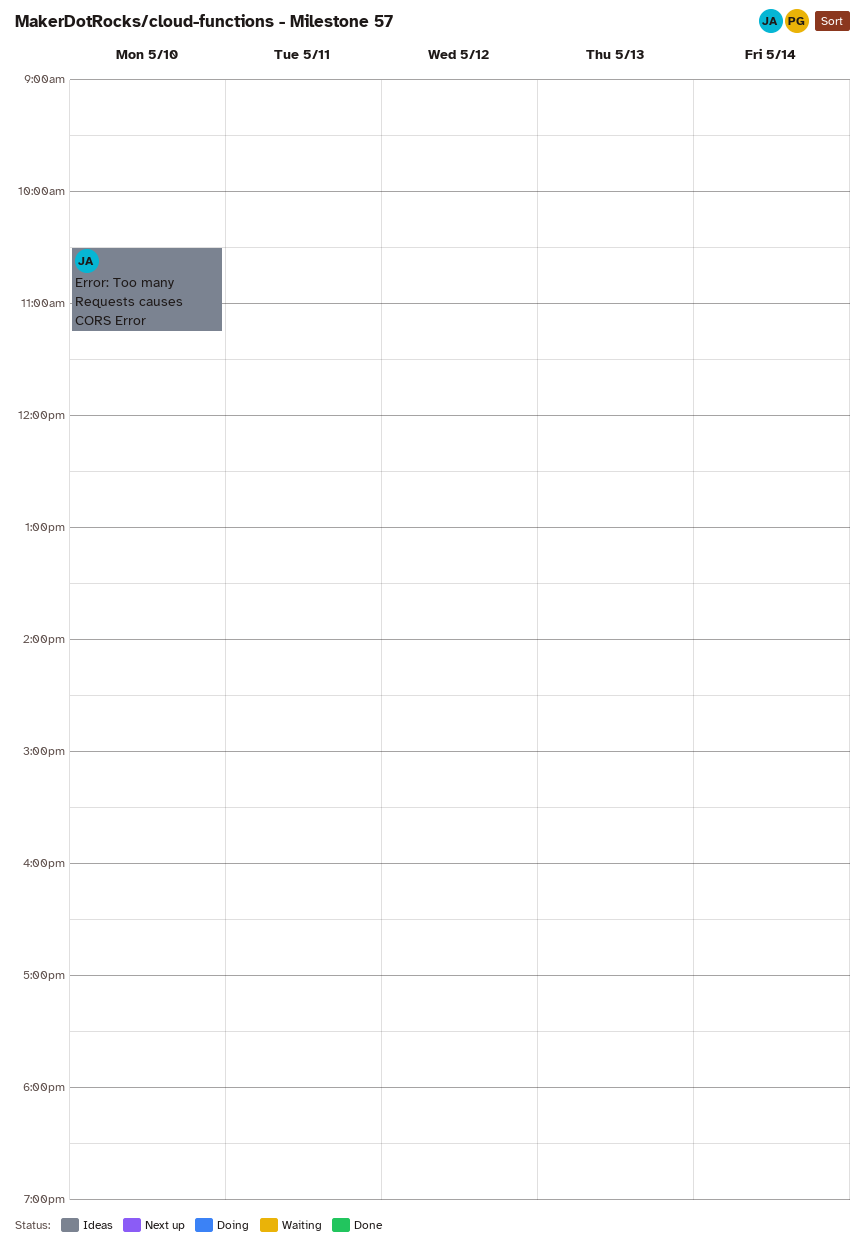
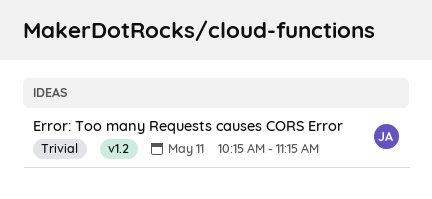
Error: Too many Requests causes CORS Error, day: May 10 -> May 11
Error: Too many Requests causes CORS Error, begins: 10:30 -> 10:15

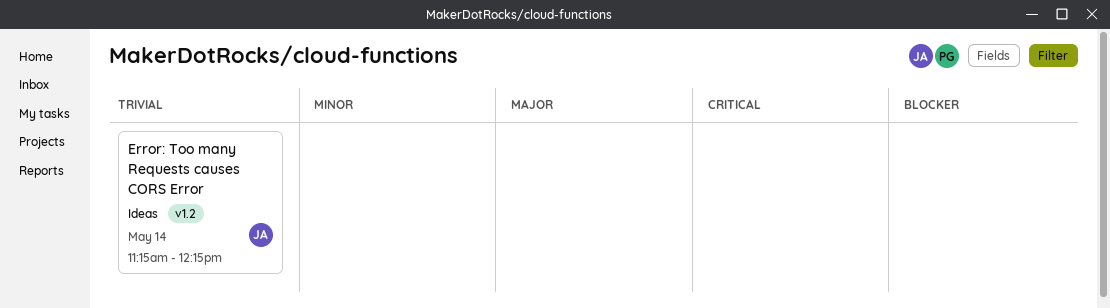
Error: Too many Requests causes CORS Error, day: May 11 -> May 14
Error: Too many Requests causes CORS Error, begins: 10:15 -> 11:15
Error: Too many Requests causes CORS Error, ends: 11:15 -> 12:15

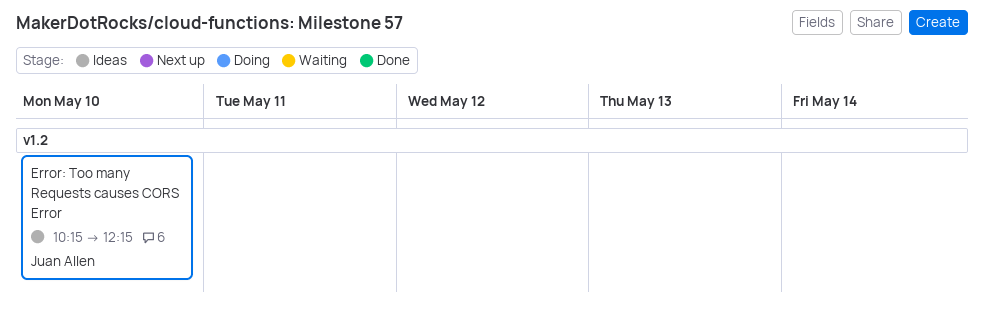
Error: Too many Requests causes CORS Error, day: May 14 -> May 10
Error: Too many Requests causes CORS Error, begins: 11:15 -> 10:15

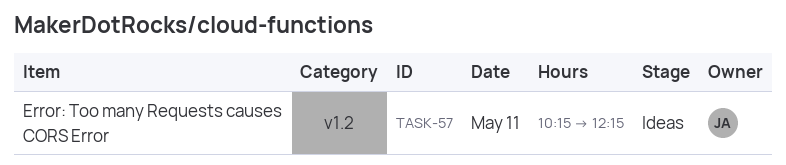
Error: Too many Requests causes CORS Error, day: May 10 -> May 11

